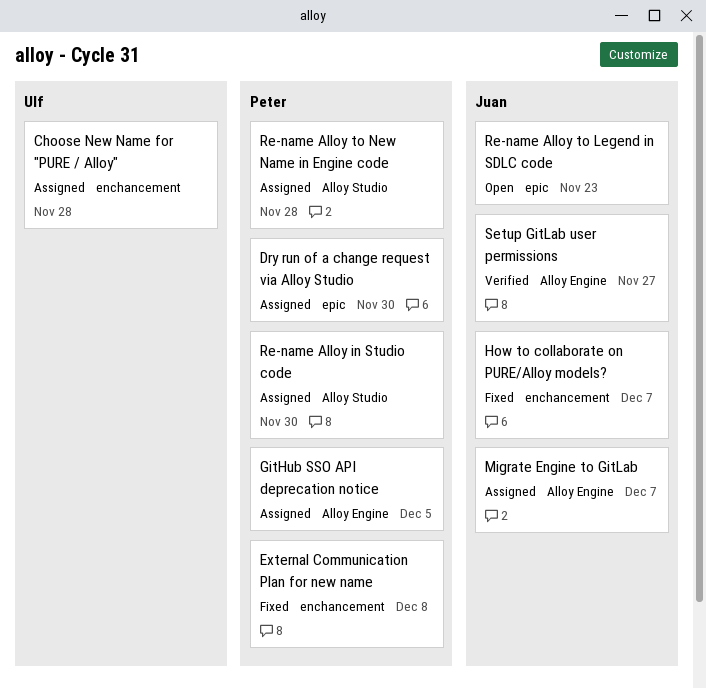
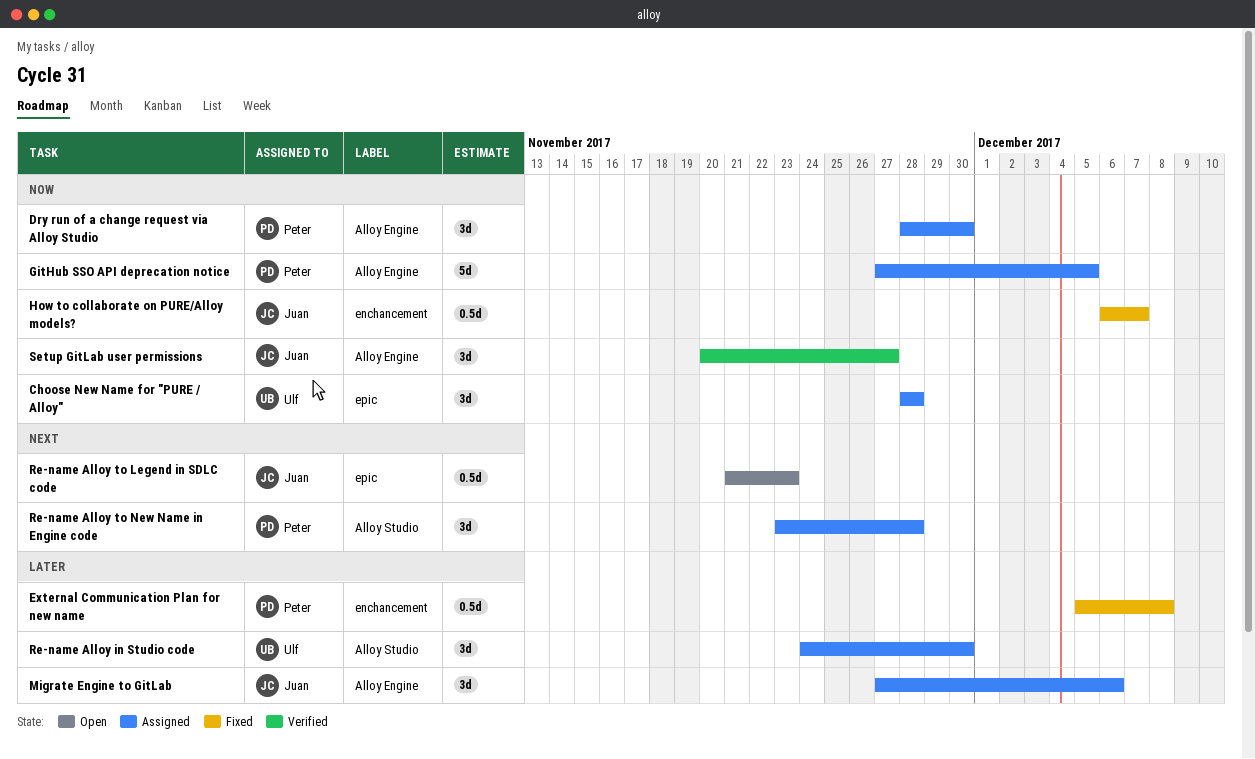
Choose New Name for "PURE / Alloy", label: enchancement -> epic
Dry run of a change request via Alloy Studio, label: epic -> Alloy Engine
Migrate Engine to GitLab, due: Dec 7 -> Dec 6
Re-name Alloy in Studio code, owner: Peter -> Ulf

